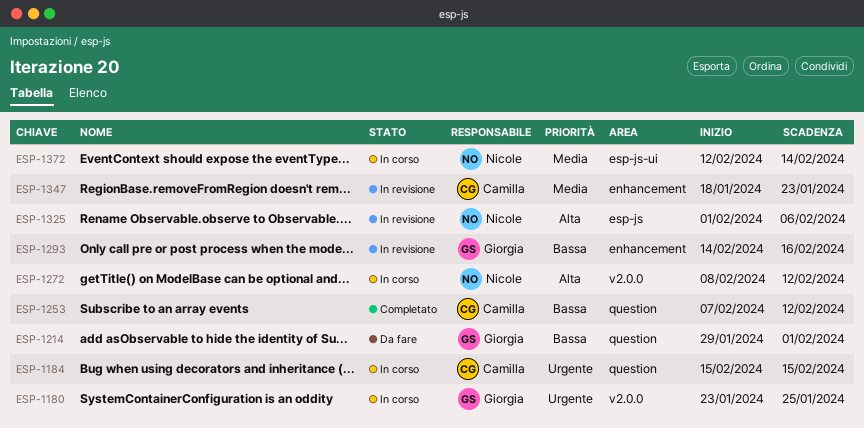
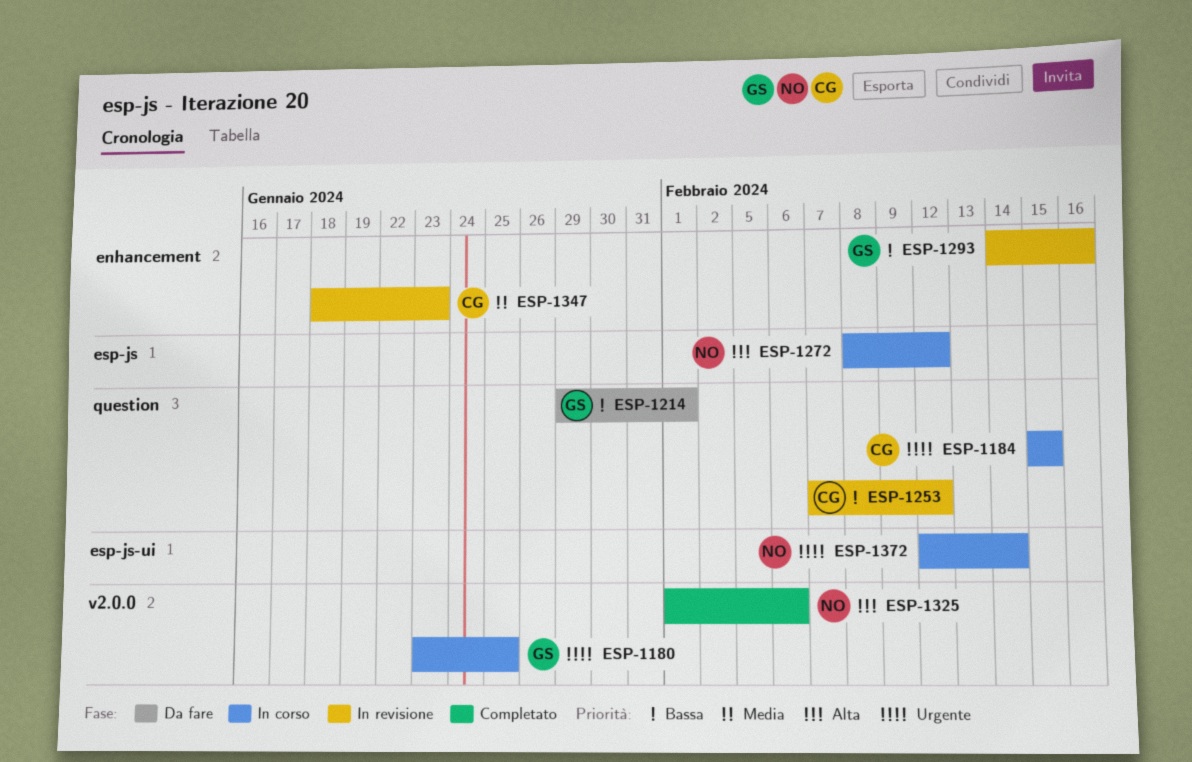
ESP-1253, status: Completato -> In revisione
ESP-1272, label: v2.0.0 -> esp-js
ESP-1325, status: In revisione -> Completato
ESP-1325, label: esp-js -> v2.0.0
ESP-1372, priority: Media -> Urgente

